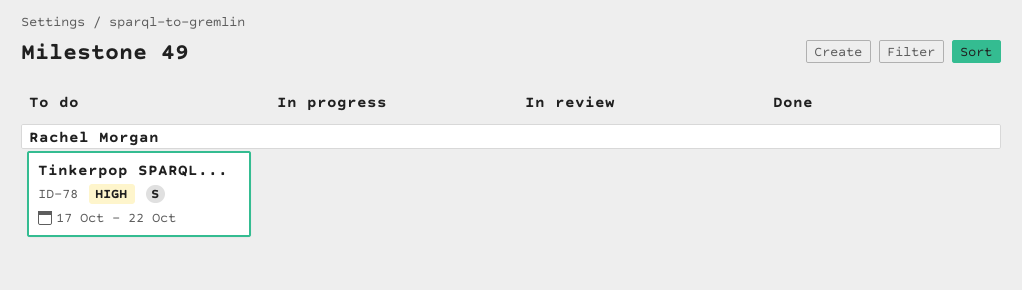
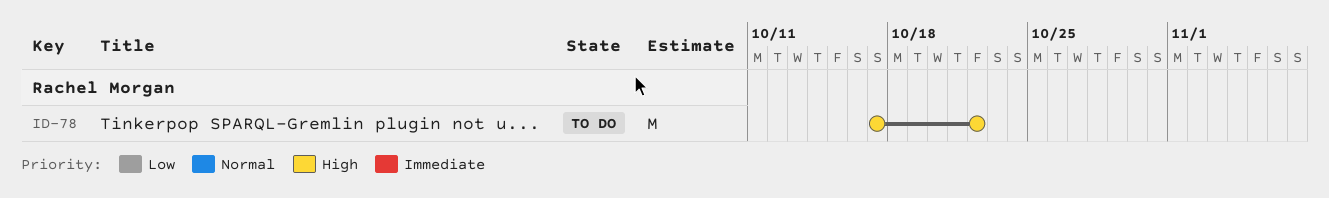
ID-78, estimate: S -> M

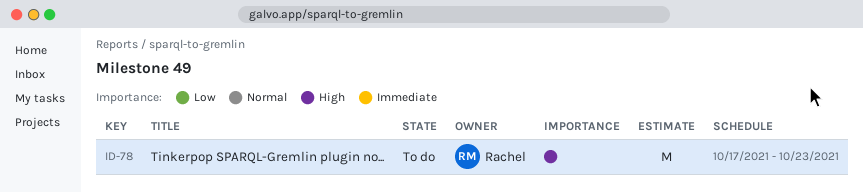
ID-78, due: Oct 22 -> Oct 23

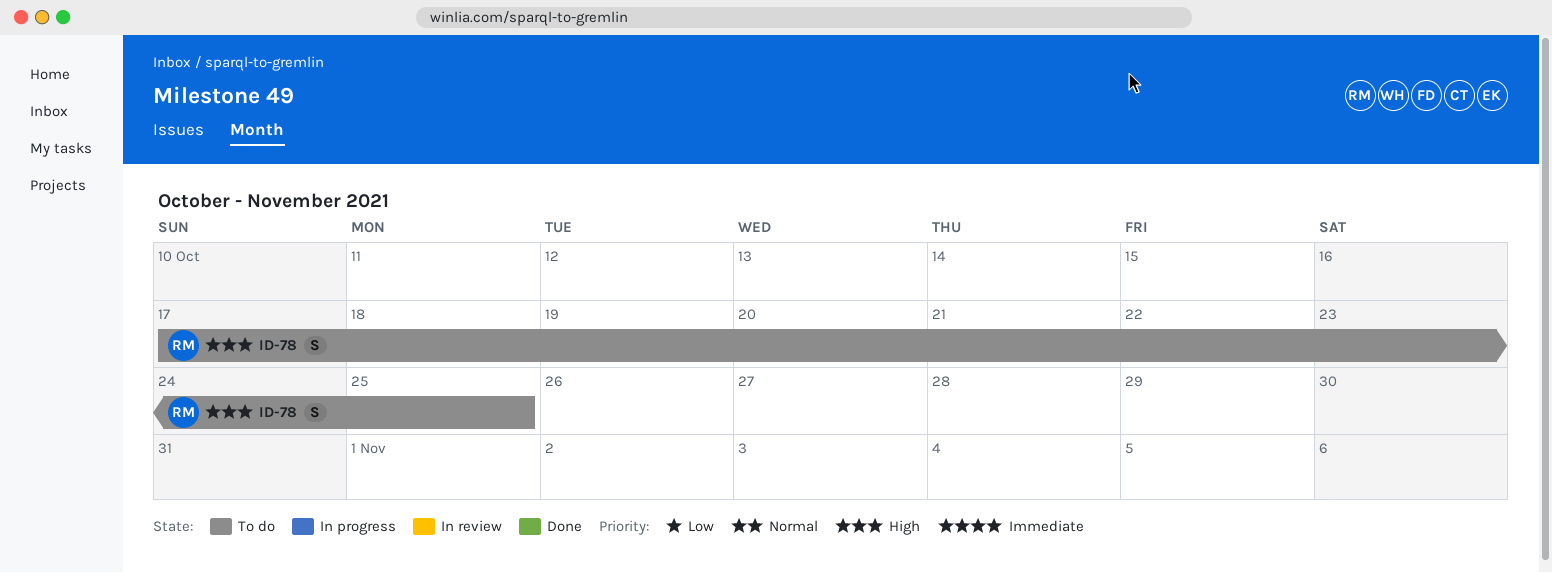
ID-78, estimate: M -> S
ID-78, due: Oct 23 -> Oct 25

